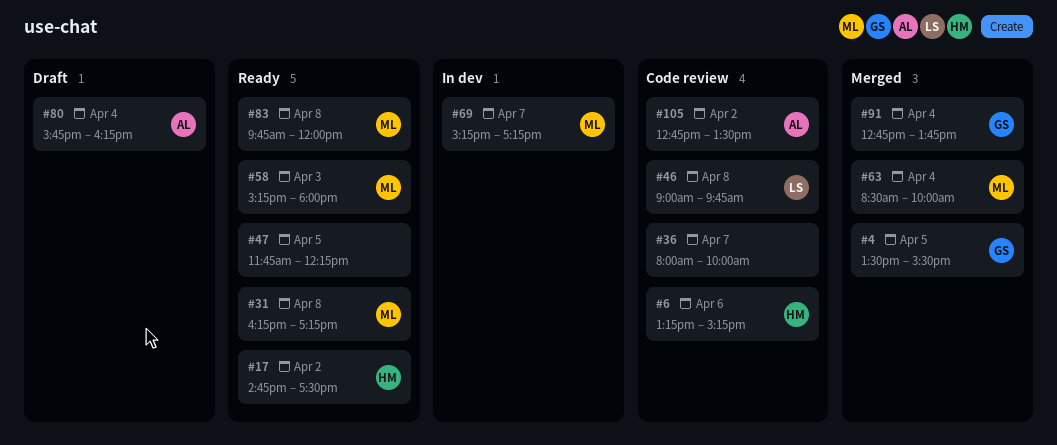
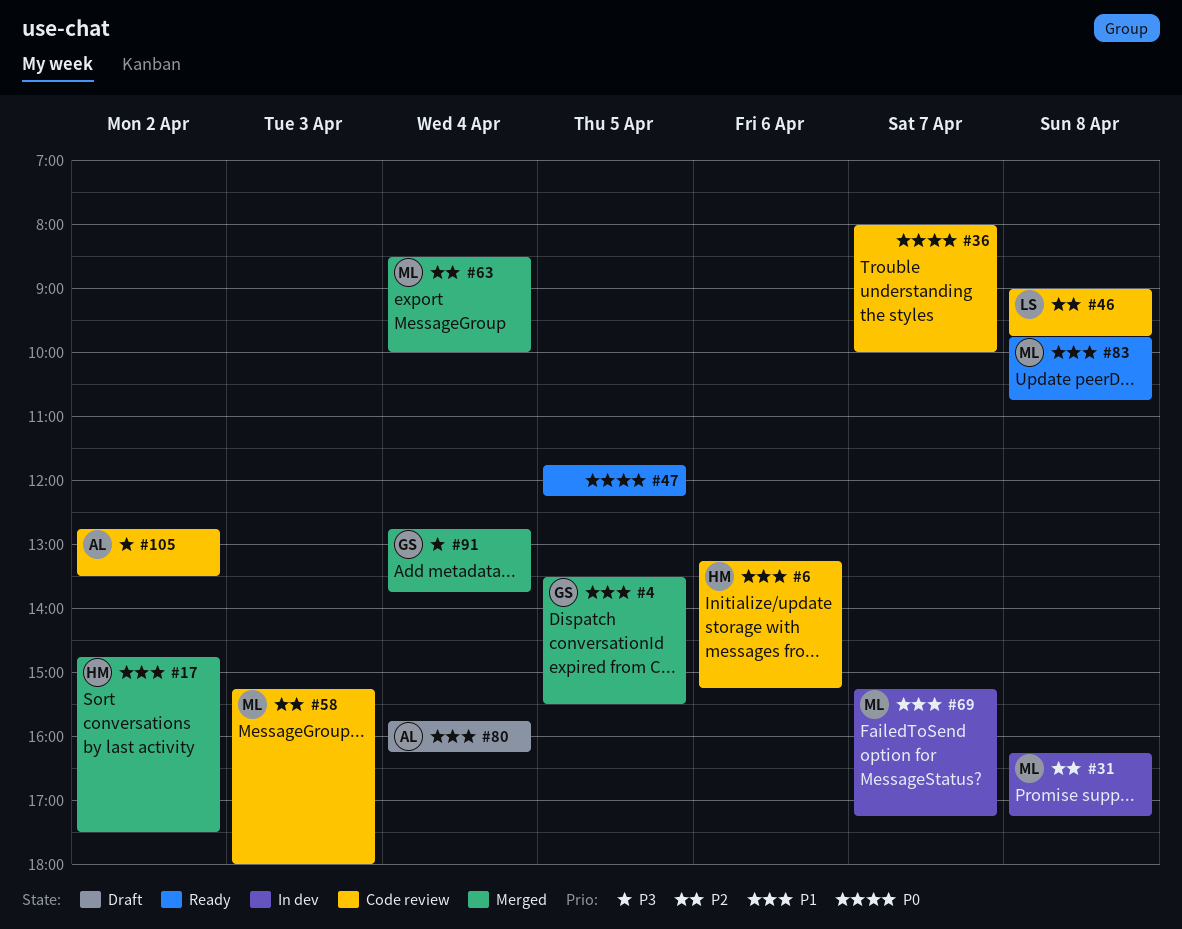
#17, status: Ready -> Merged
#31, status: Ready -> In dev
#58, status: Ready -> Code review
#83, ends: 12:00 -> 10:45

